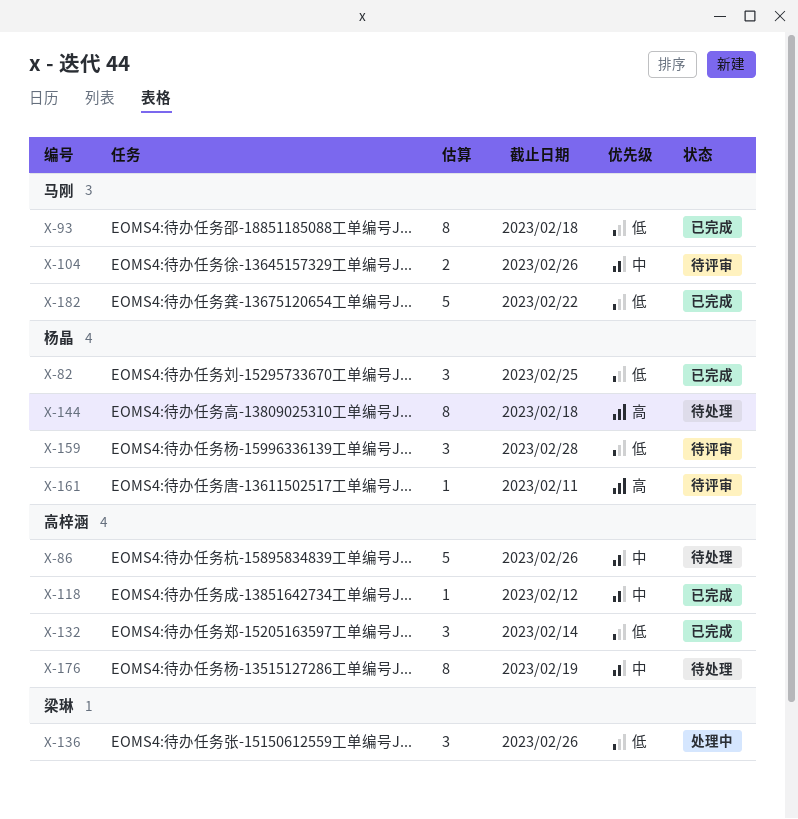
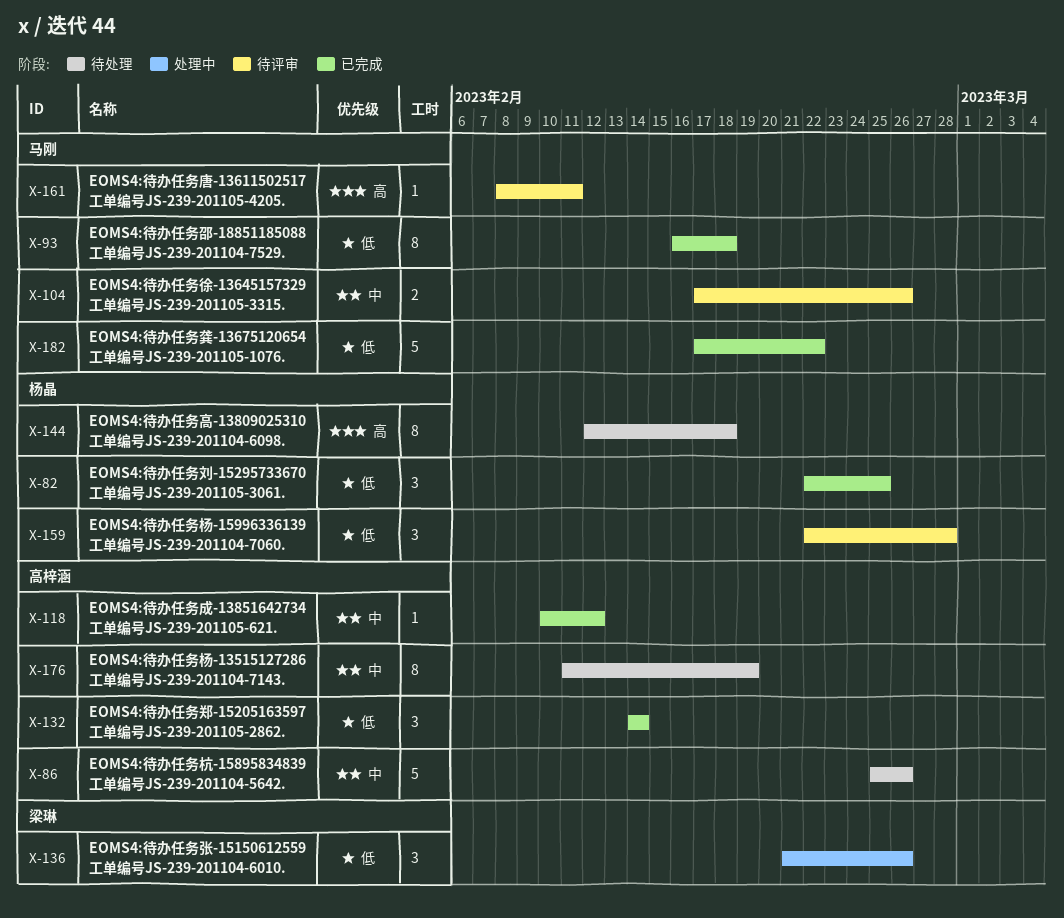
X-161, owner: 杨晶 -> 马刚

